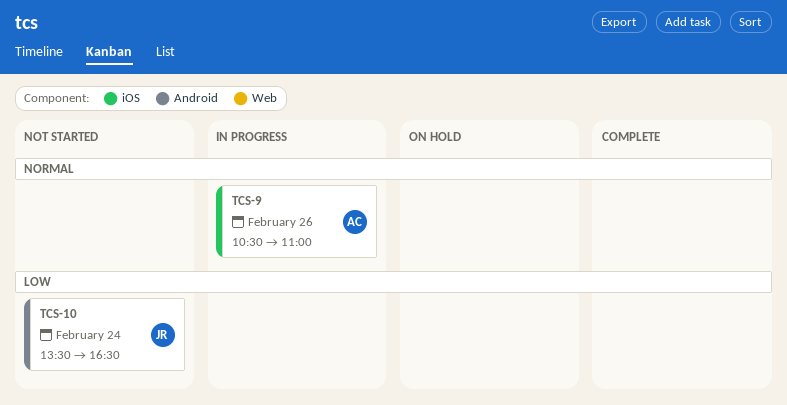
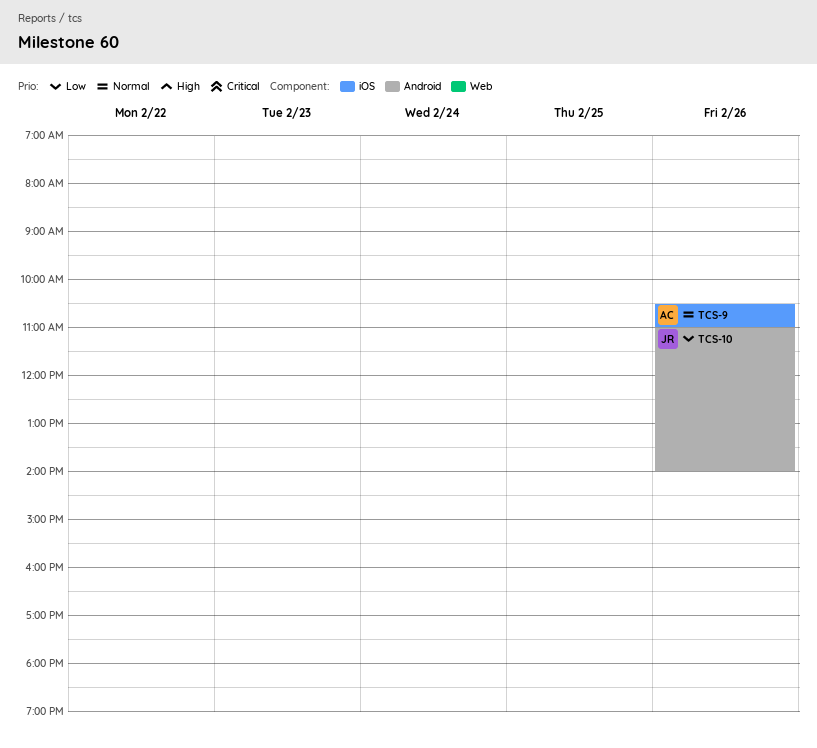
TCS-10, day: Feb 24 -> Feb 26
TCS-10, begins: 13:30 -> 11:00
TCS-10, ends: 16:30 -> 14:00

